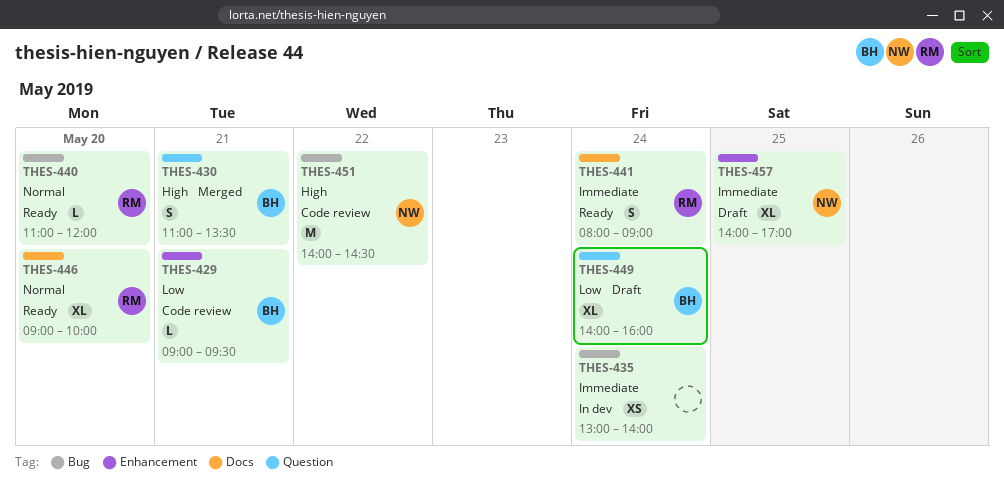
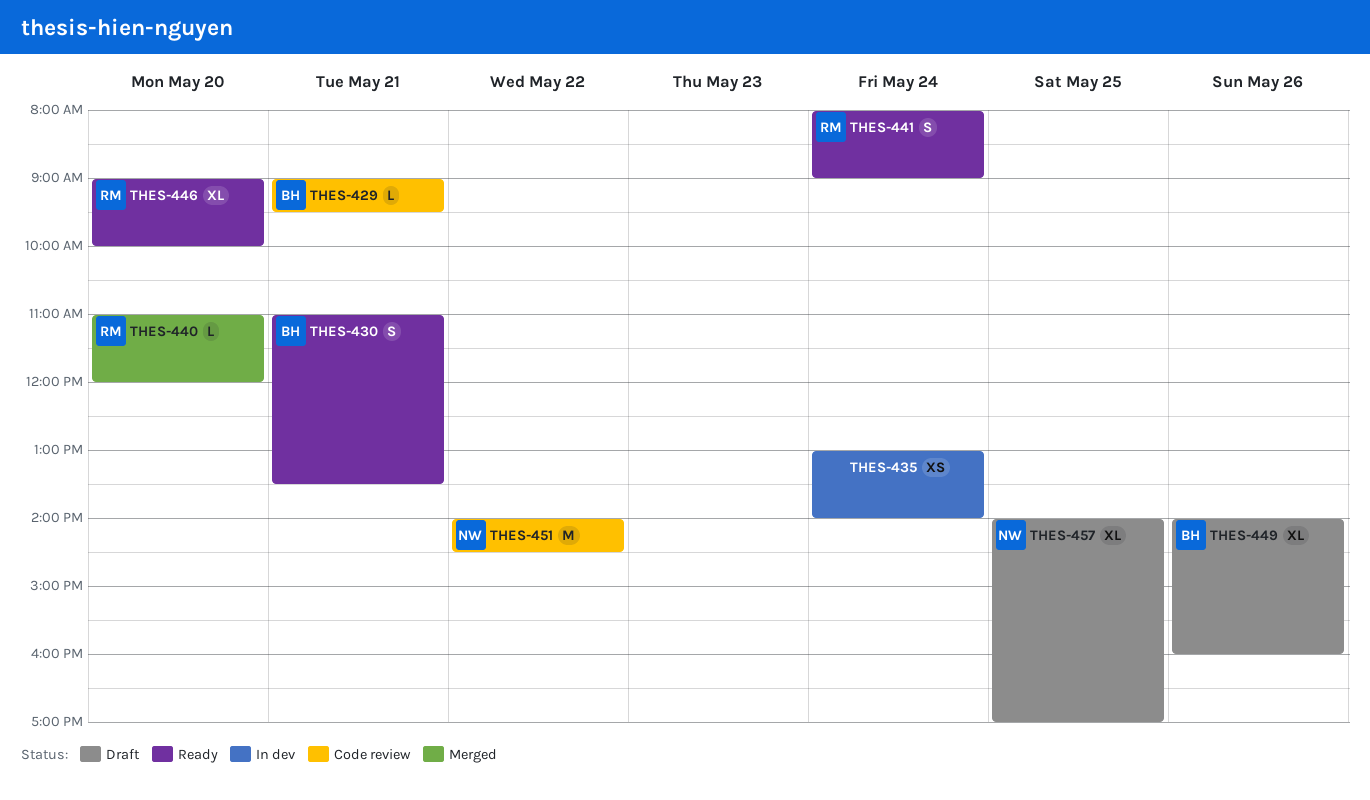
THES-430, status: Merged -> Ready
THES-440, status: Ready -> Merged
THES-449, day: May 24 -> May 26

